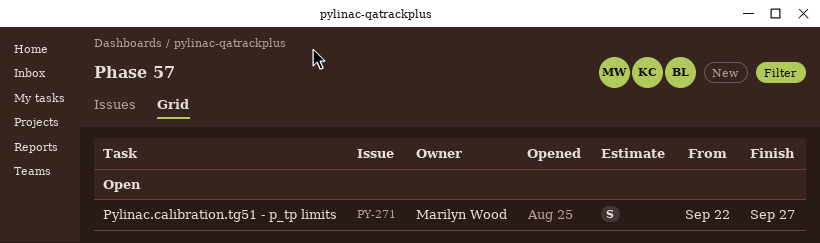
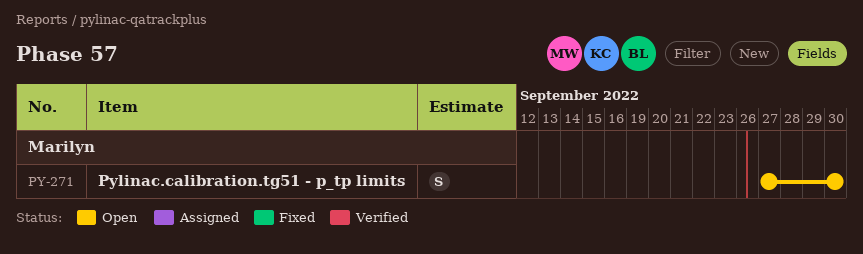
PY-271, start: Sep 22 -> Sep 27
PY-271, due: Sep 27 -> Sep 30

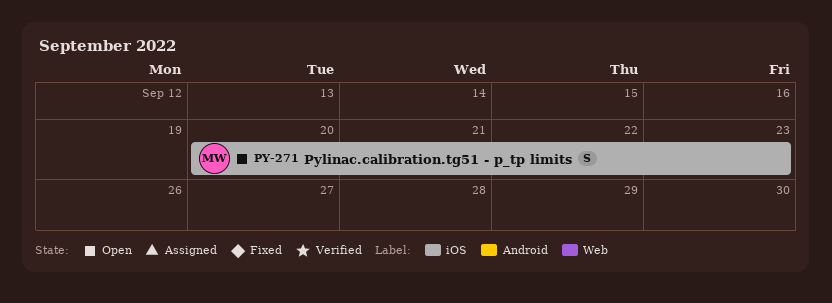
PY-271, start: Sep 27 -> Sep 20
PY-271, due: Sep 30 -> Sep 23

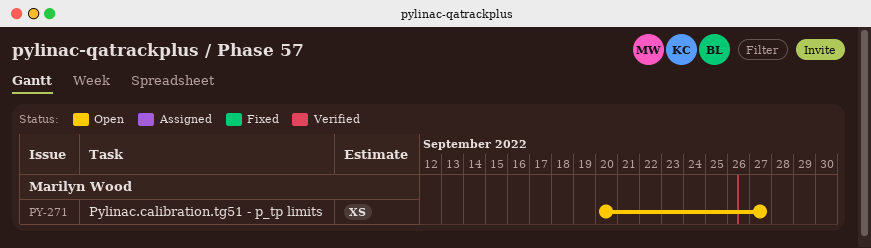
PY-271, estimate: S -> XS
PY-271, due: Sep 23 -> Sep 27

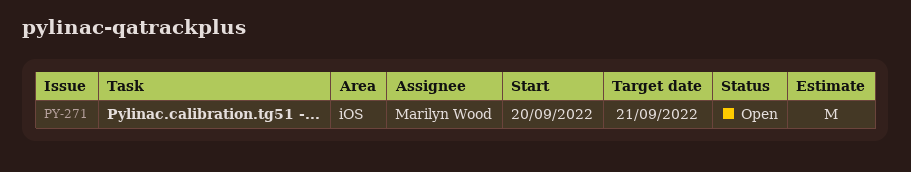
PY-271, estimate: XS -> M
PY-271, due: Sep 27 -> Sep 21

